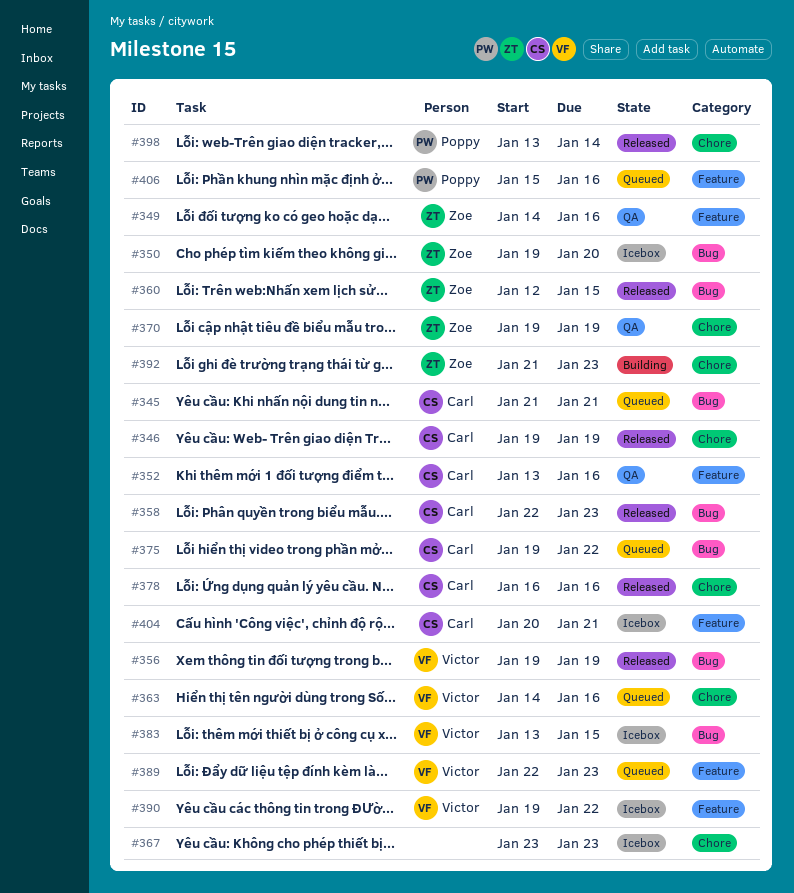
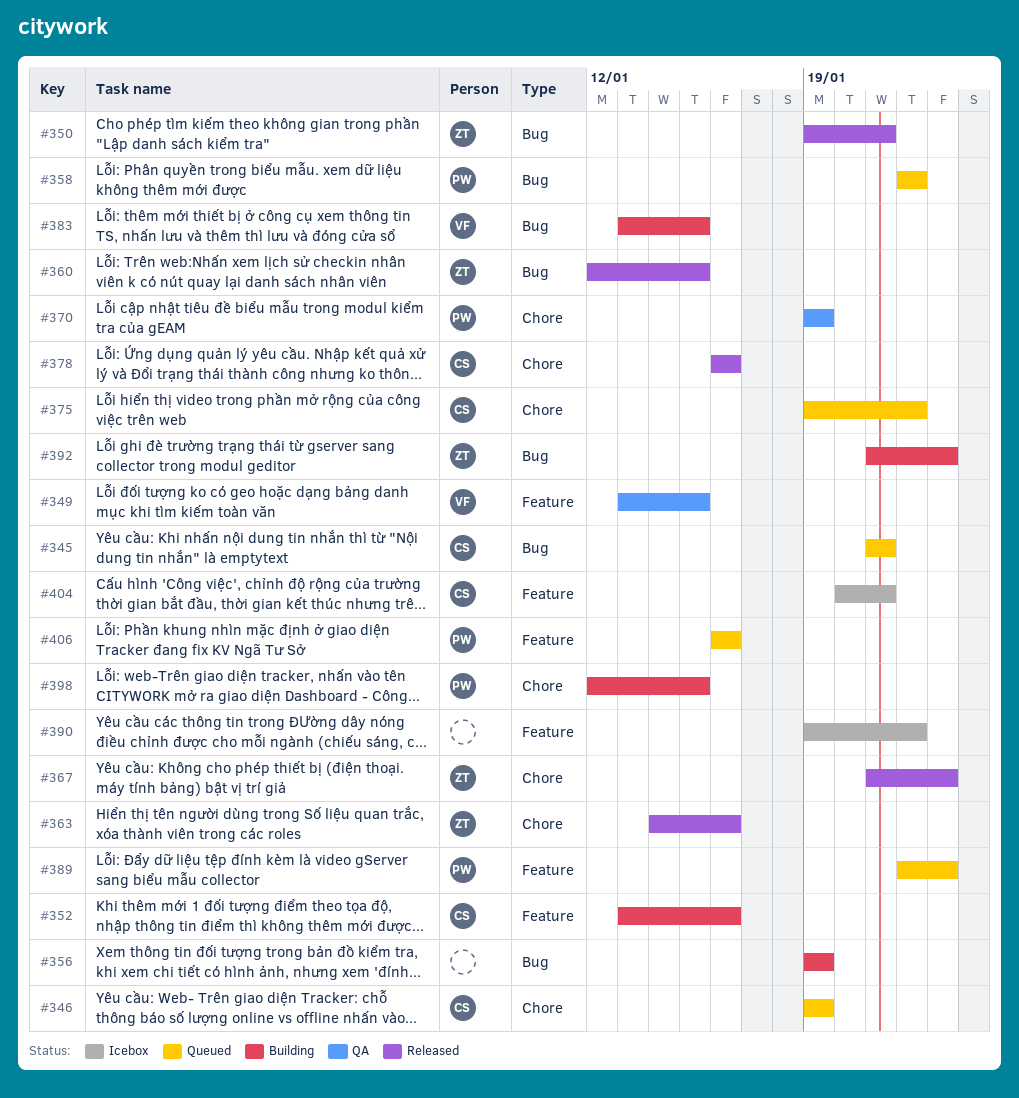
#346, status: Released -> Queued
#349, owner: Zoe -> Victor
#349, start: Jan 14 -> Jan 13
#349, due: Jan 16 -> Jan 15
#350, status: Icebox -> Released
#350, due: Jan 20 -> Jan 21
#352, status: QA -> Building
#356, status: Released -> Building
#356, owner: Victor -> none
#358, status: Released -> Queued
#358, owner: Carl -> Poppy
#358, due: Jan 23 -> Jan 22
#363, status: Queued -> Released
#363, owner: Victor -> Zoe
#367, status: Icebox -> Released
#367, owner: none -> Zoe
#367, start: Jan 23 -> Jan 21
#370, owner: Zoe -> Poppy
#375, label: Bug -> Chore
#383, status: Icebox -> Building
#389, owner: Victor -> Poppy
#390, owner: Victor -> none
#392, label: Chore -> Bug
#398, status: Released -> Building
#398, start: Jan 13 -> Jan 12
#398, due: Jan 14 -> Jan 15
#406, start: Jan 15 -> Jan 16

